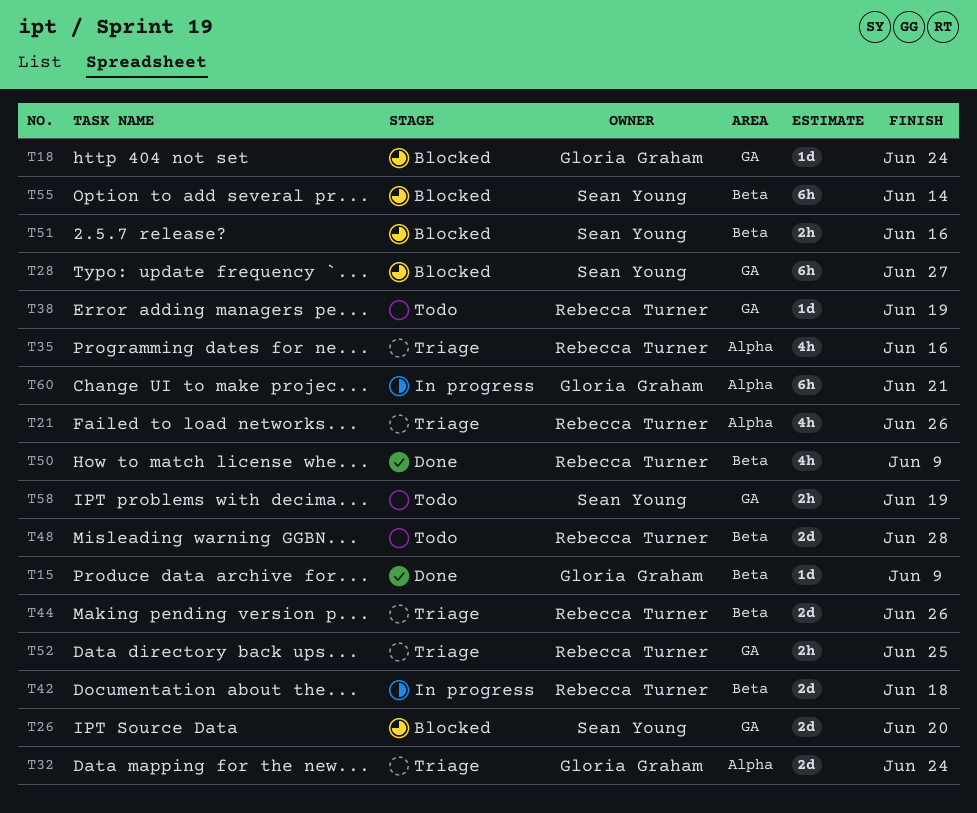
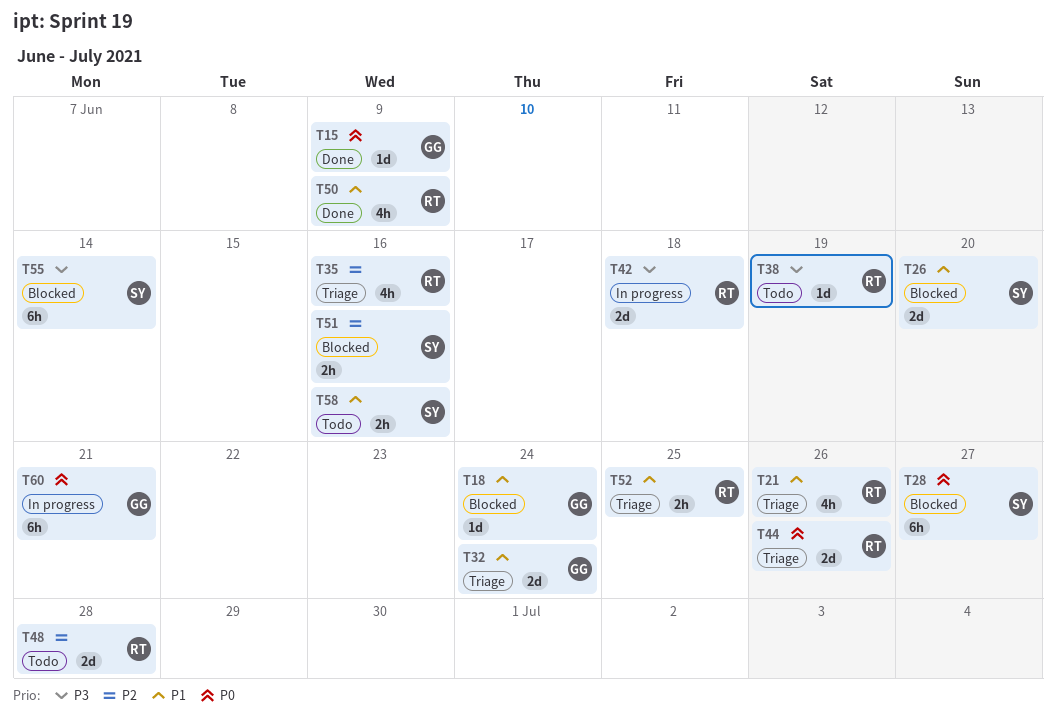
T58, due: Jun 19 -> Jun 16

